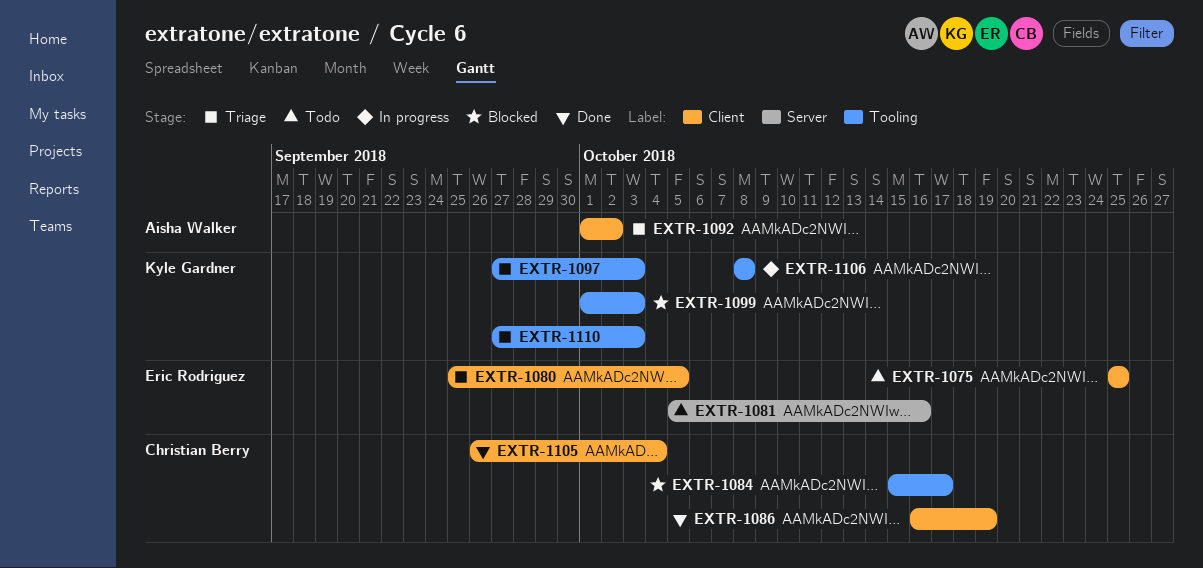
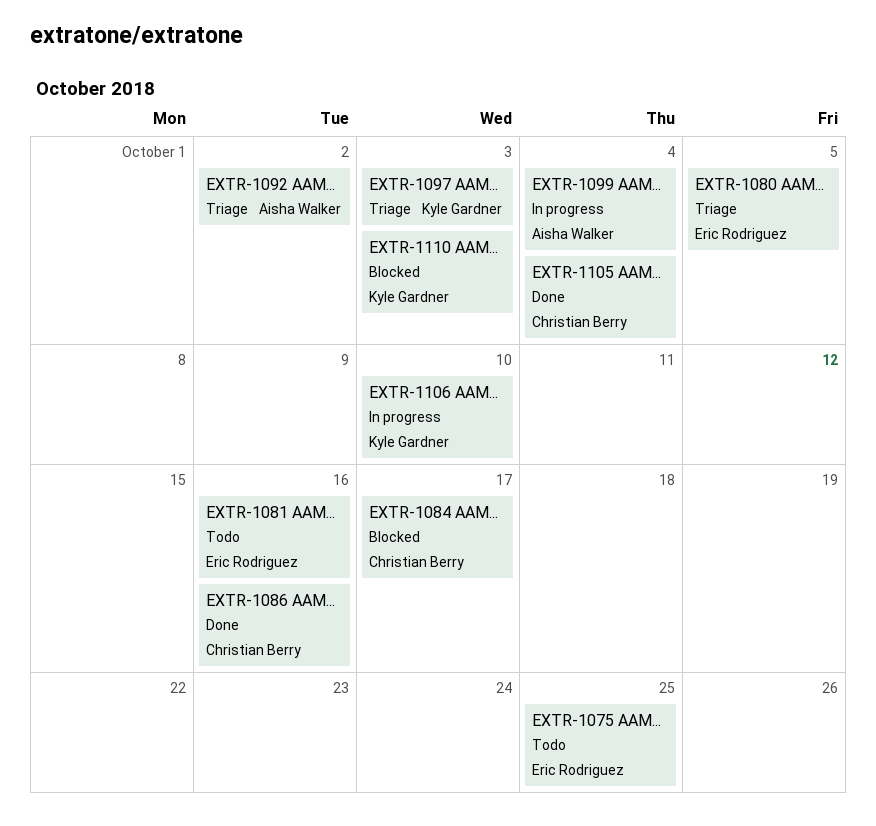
EXTR-1086, due: Oct 19 -> Oct 16
EXTR-1099, status: Blocked -> In progress
EXTR-1099, owner: Kyle Gardner -> Aisha Walker
EXTR-1099, due: Oct 3 -> Oct 4
EXTR-1106, due: Oct 8 -> Oct 10
EXTR-1110, status: Triage -> Blocked

